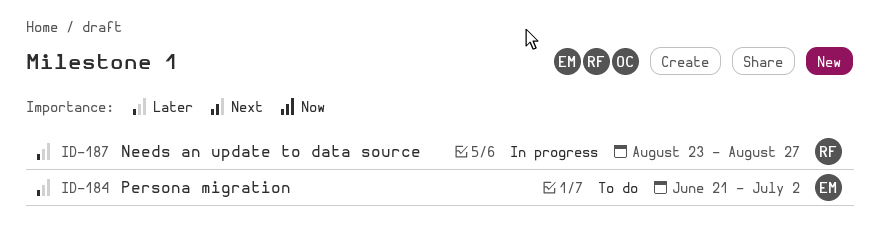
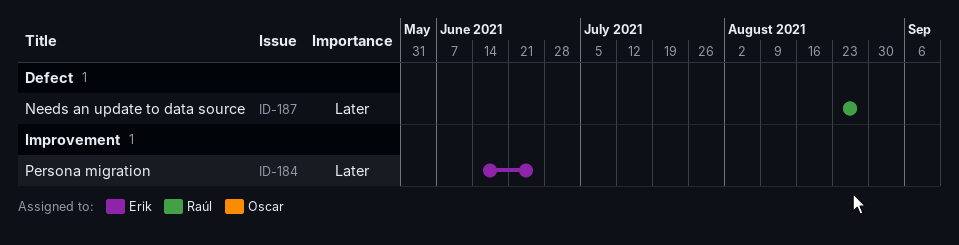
ID-184, start: Jun 21 -> Jun 14
ID-184, due: Jul 2 -> Jun 25

